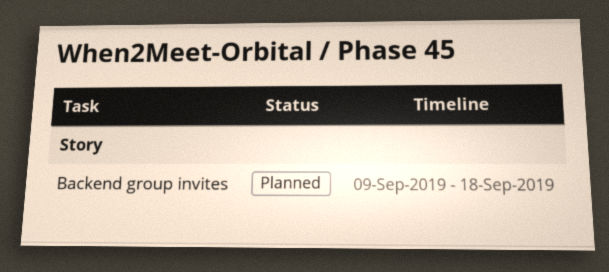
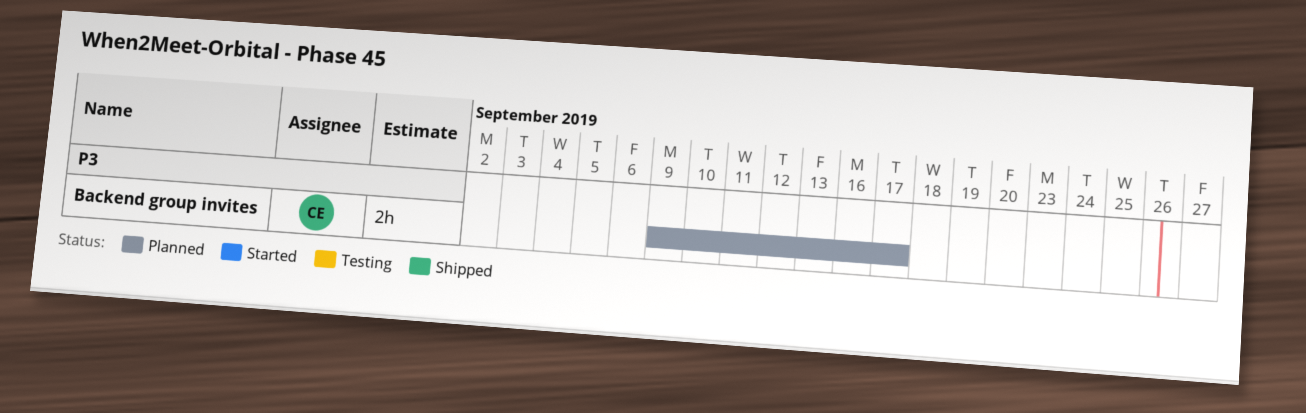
Backend group invites, due: Sep 18 -> Sep 17

